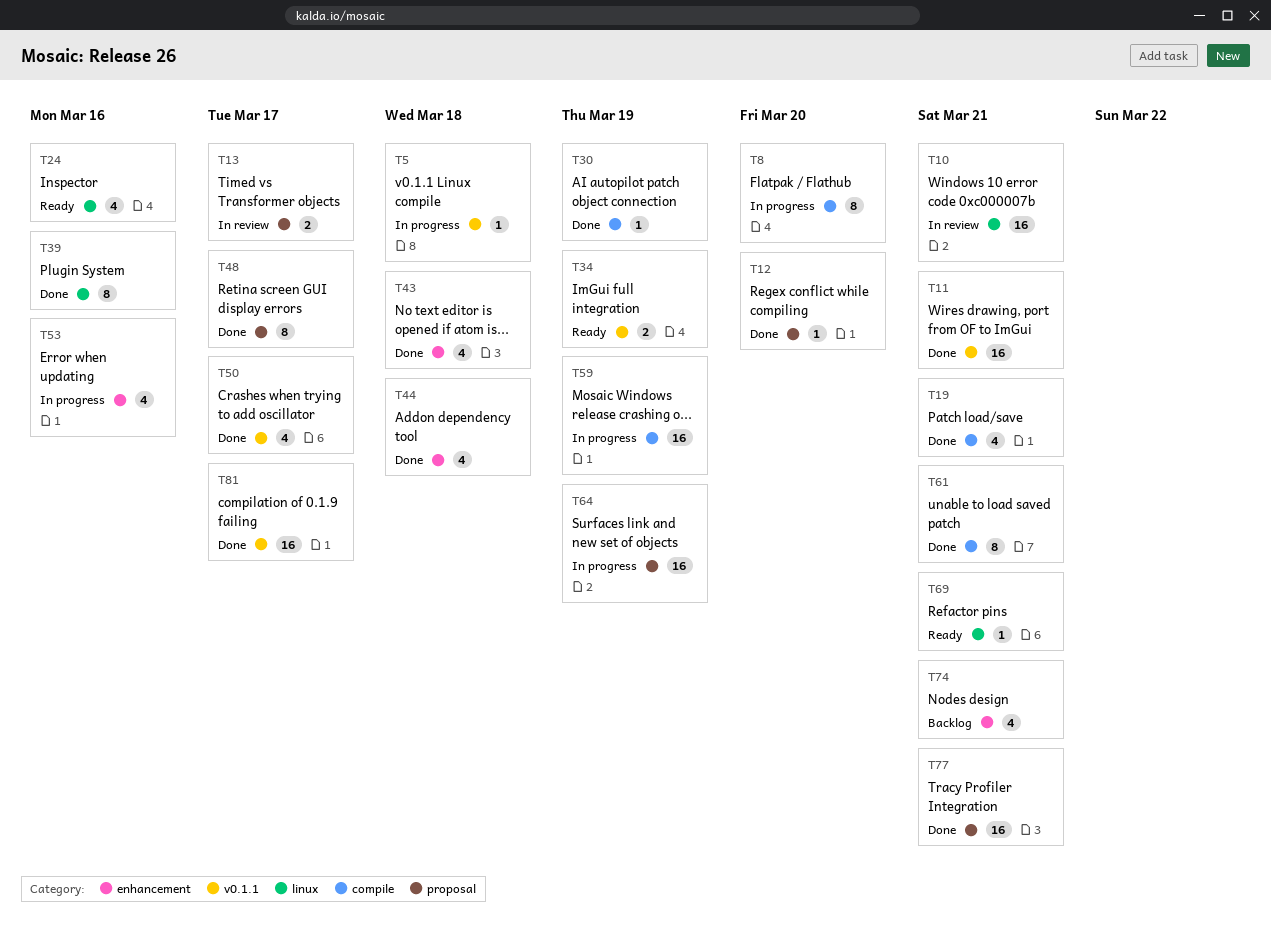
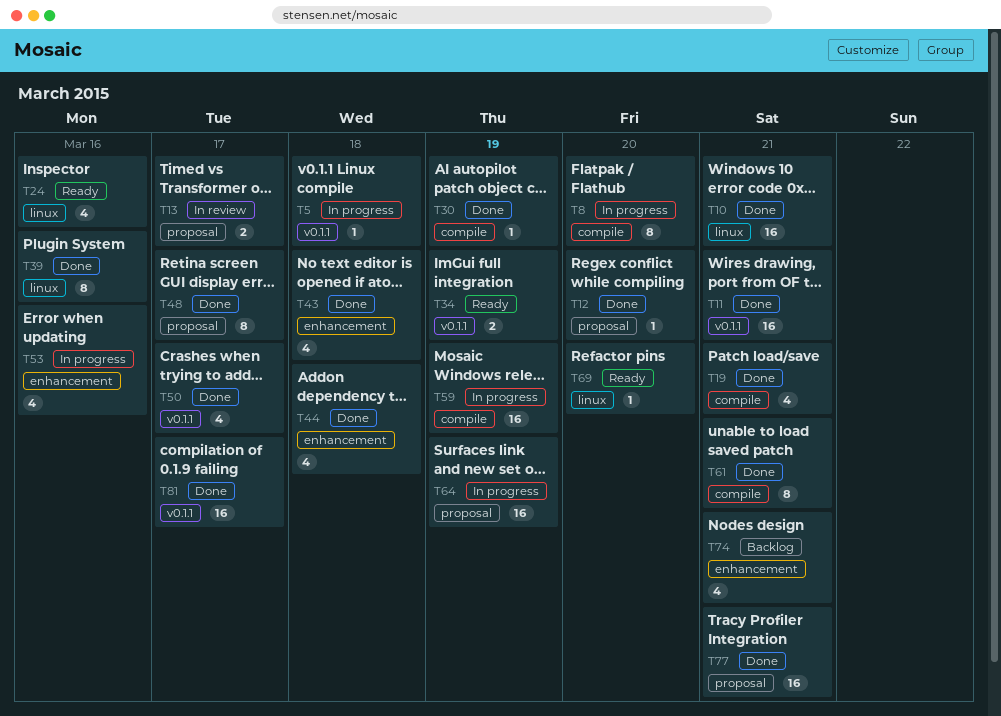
T10, status: In review -> Done
T69, due: Mar 21 -> Mar 20

